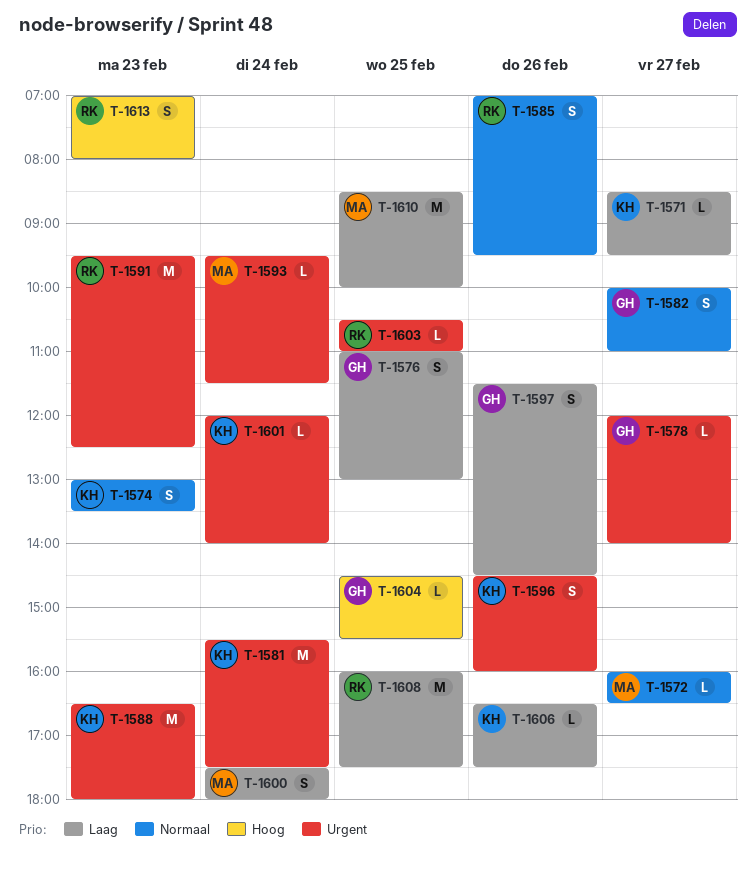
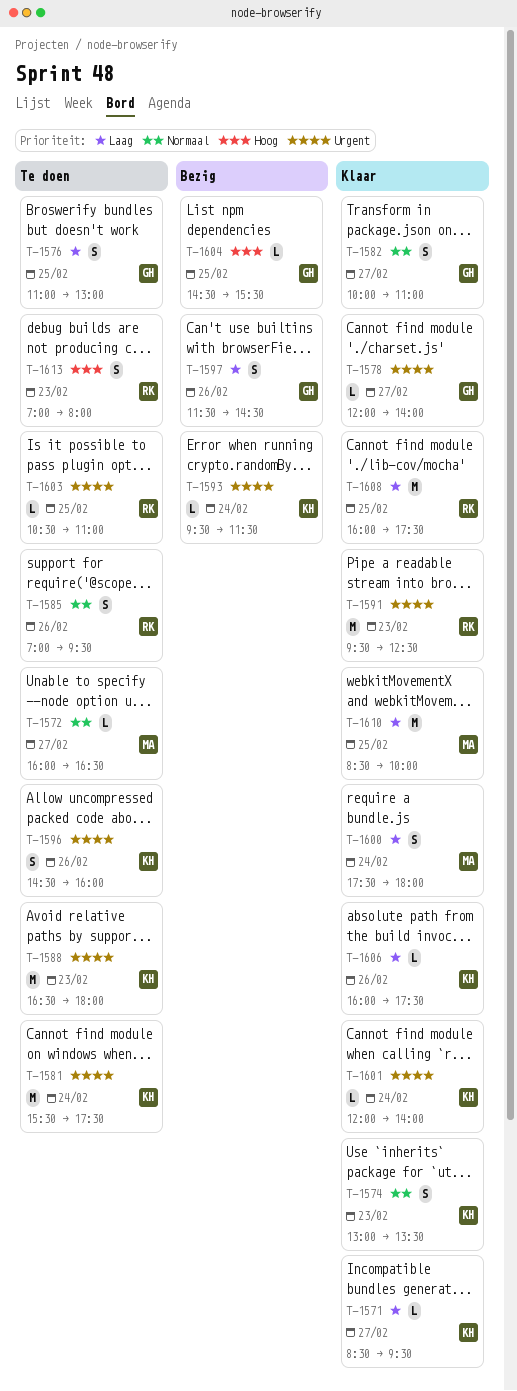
T-1593, owner: MA -> KH
T-1606, begins: 16:30 -> 16:00

